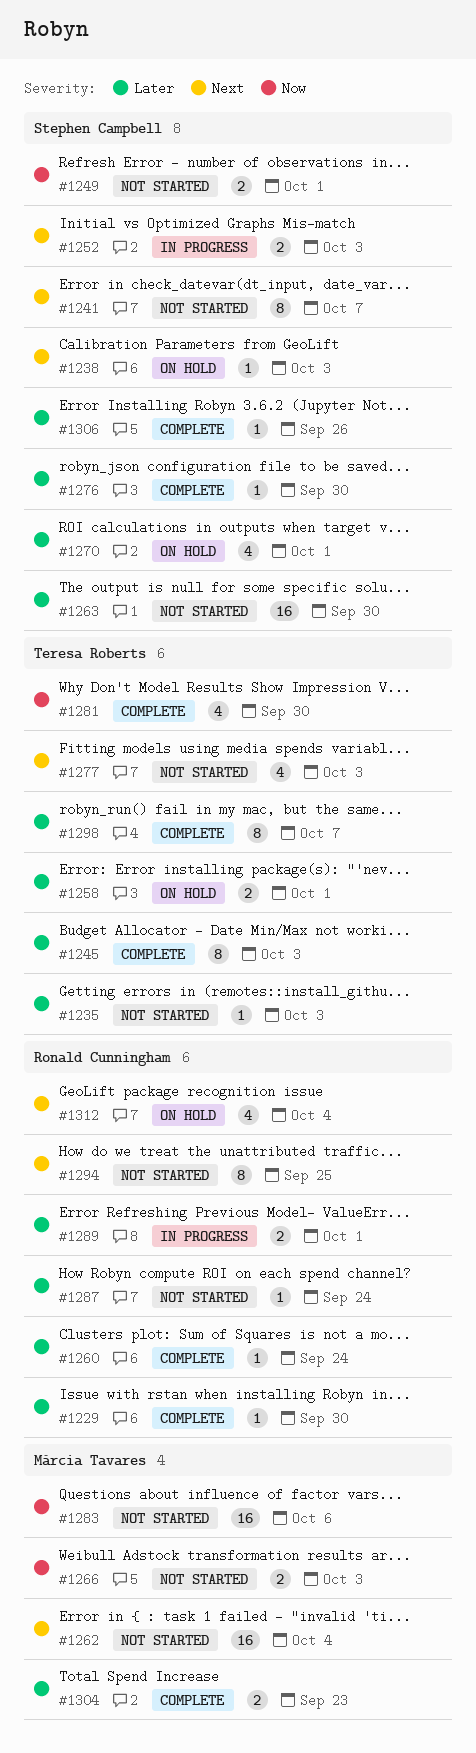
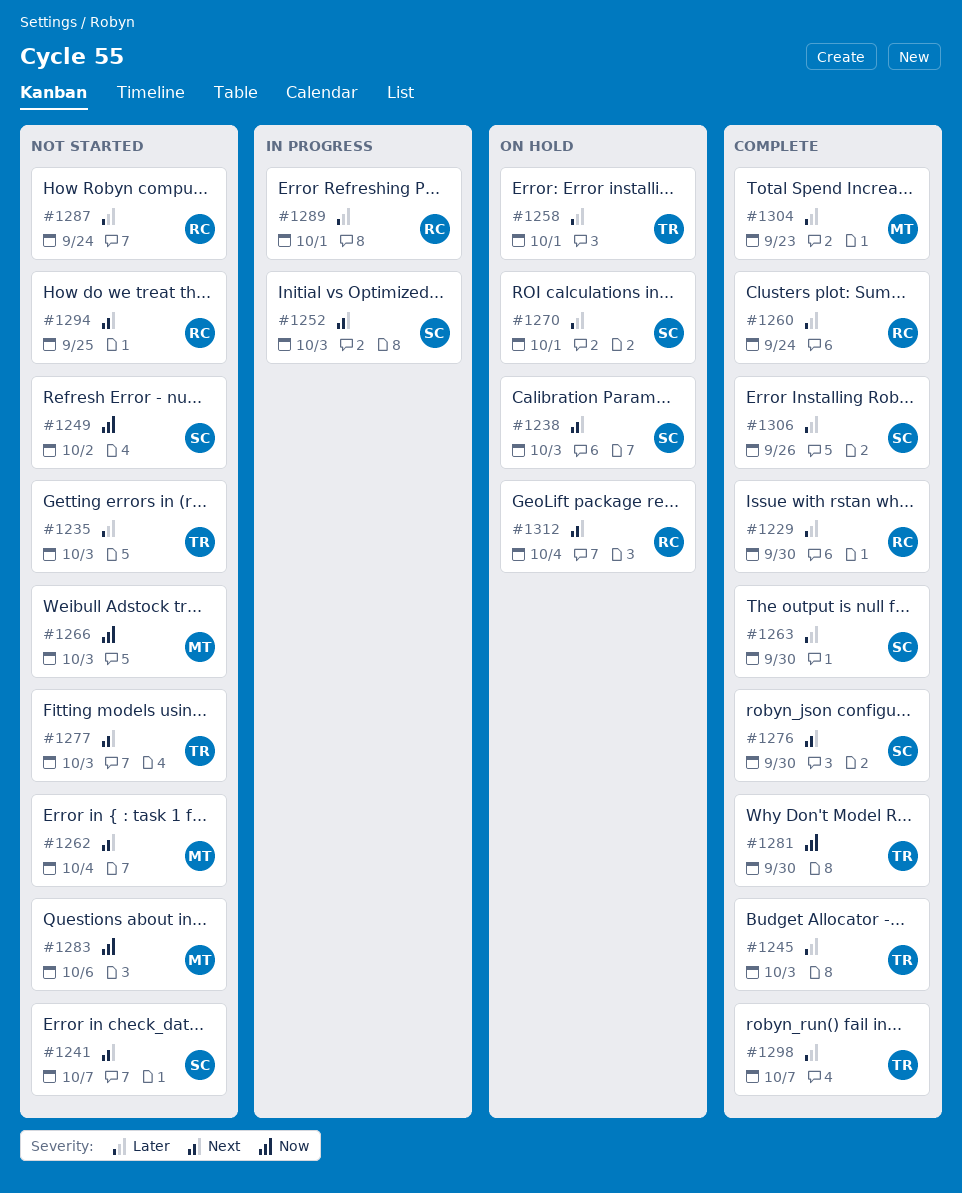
#1249, due: Oct 1 -> Oct 2
#1263, status: Not started -> Complete
#1276, priority: Later -> Next

